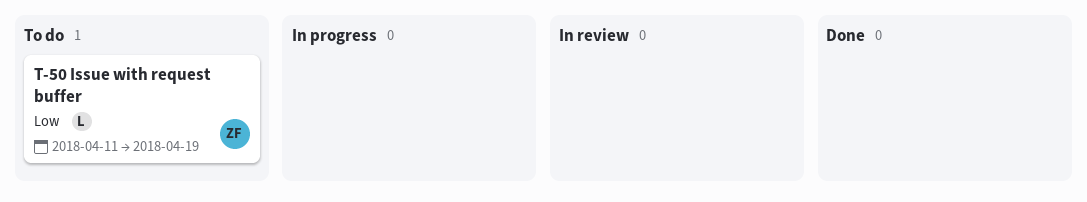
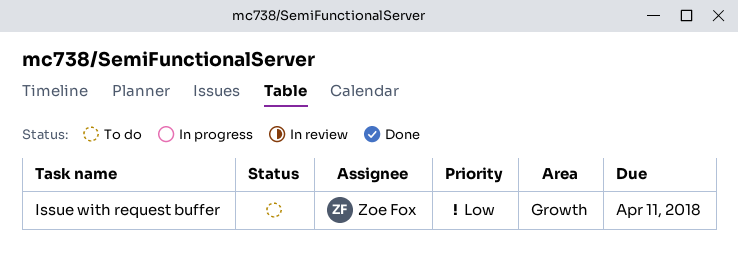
Issue with request buffer, due: Apr 19 -> Apr 11

